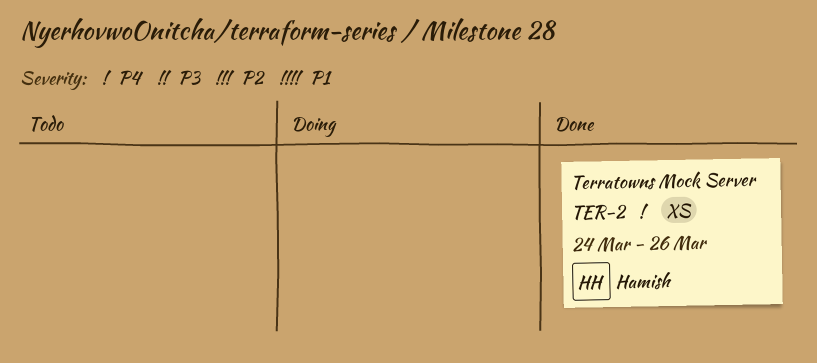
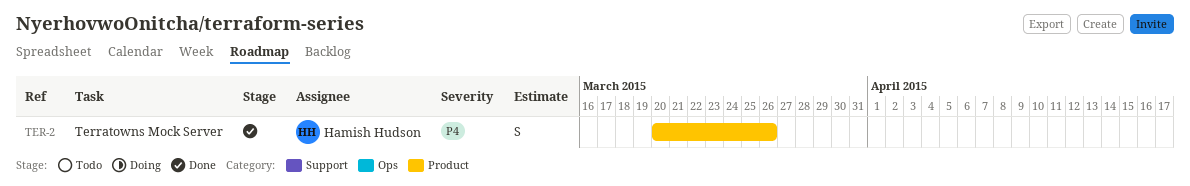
TER-2, estimate: XS -> S
TER-2, start: Mar 24 -> Mar 20

